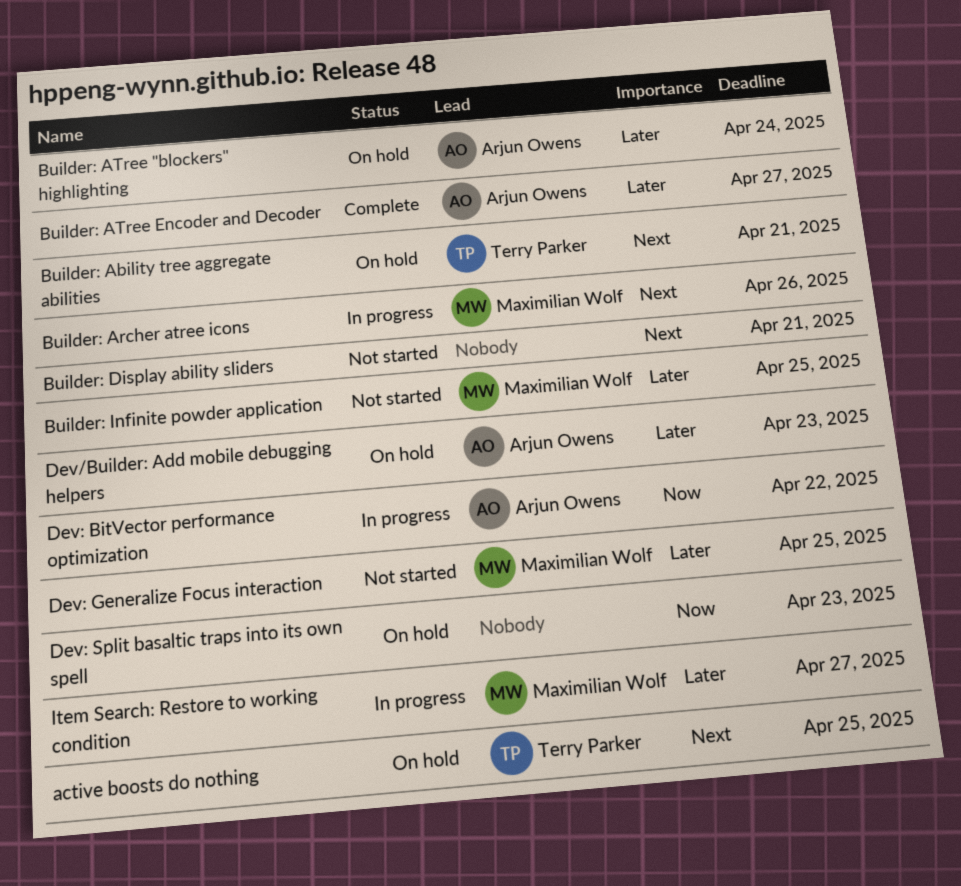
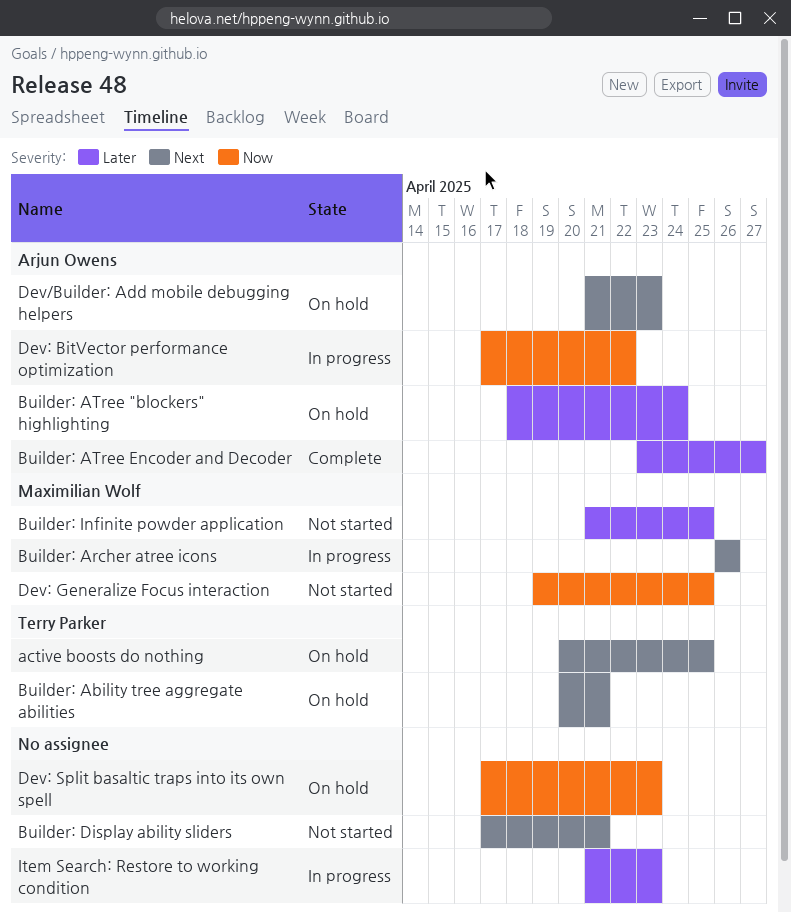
Dev/Builder: Add mobile debugging helpers, priority: Later -> Next
Dev: Generalize Focus interaction, priority: Later -> Now
Item Search: Restore to working condition, owner: Maximilian Wolf -> none
Item Search: Restore to working condition, due: Apr 27 -> Apr 23

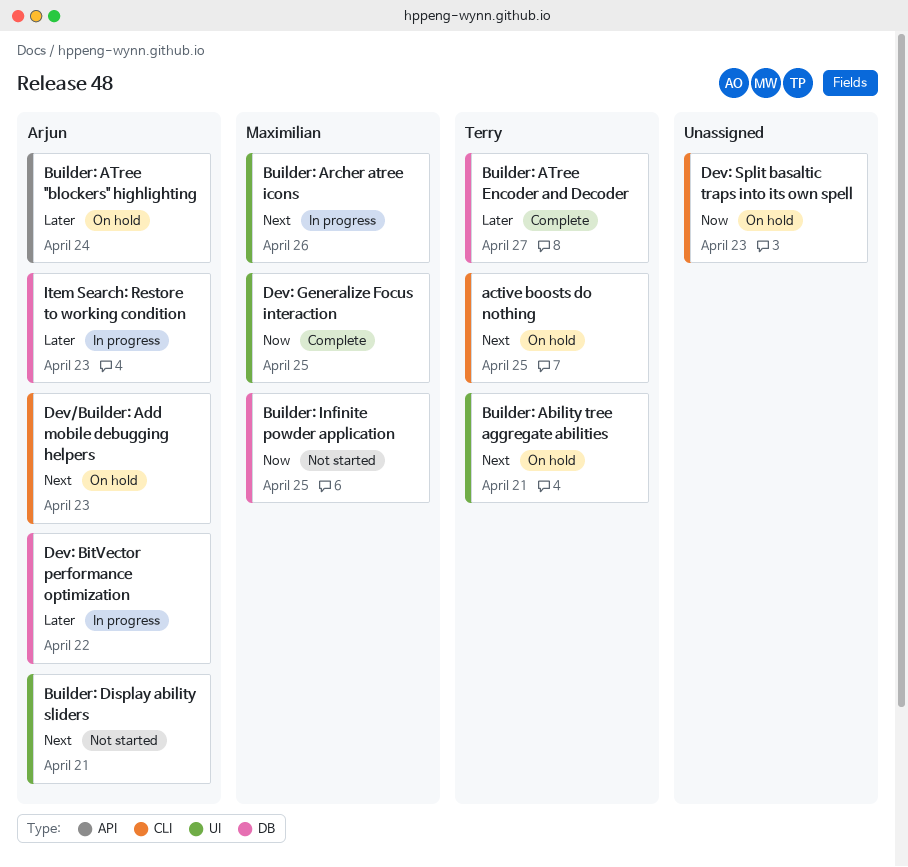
Builder: ATree Encoder and Decoder, owner: Arjun Owens -> Terry Parker
Builder: Display ability sliders, owner: none -> Arjun Owens
Builder: Infinite powder application, priority: Later -> Now
Dev: BitVector performance optimization, priority: Now -> Later
Dev: Generalize Focus interaction, status: Not started -> Complete
Item Search: Restore to working condition, owner: none -> Arjun Owens

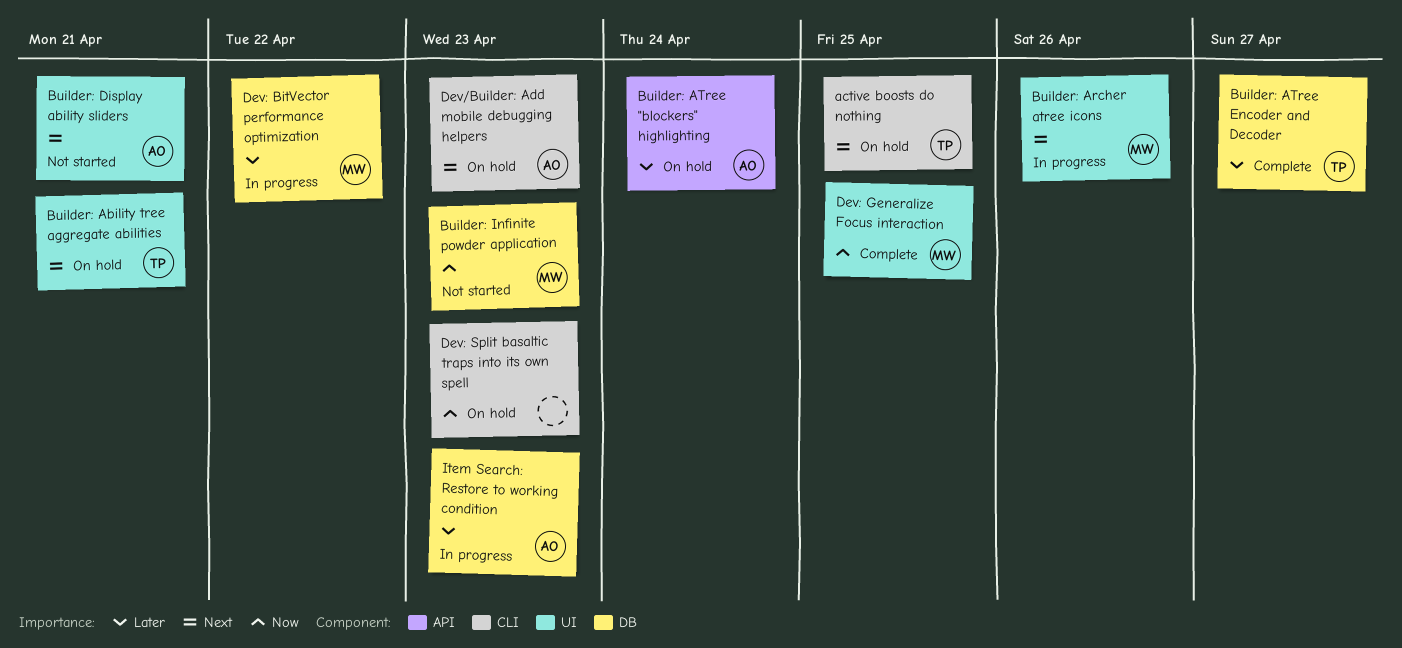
Builder: Infinite powder application, due: Apr 25 -> Apr 23
Dev: BitVector performance optimization, owner: Arjun -> Maximilian

